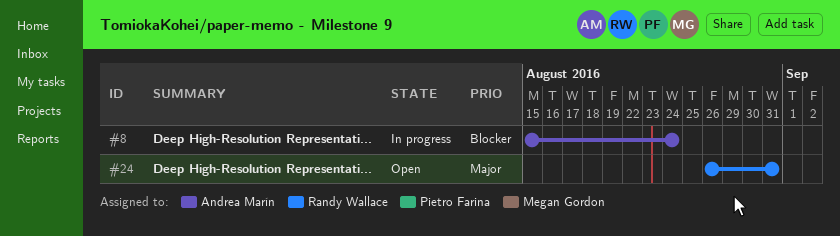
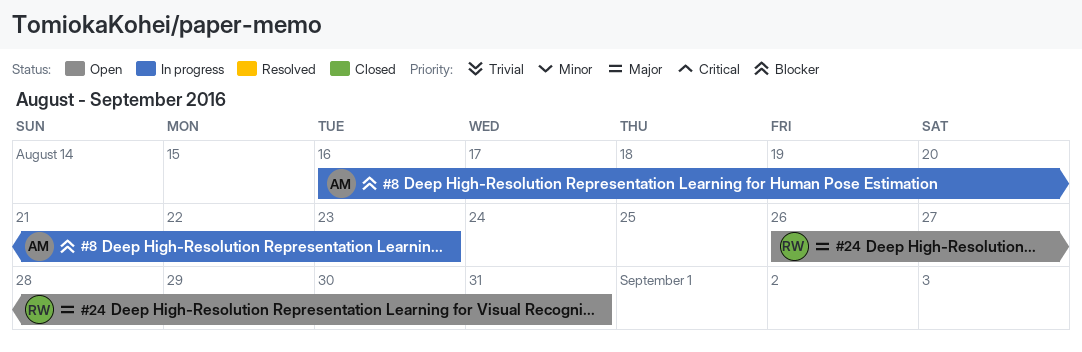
#8, start: Aug 15 -> Aug 16
#8, due: Aug 24 -> Aug 23

